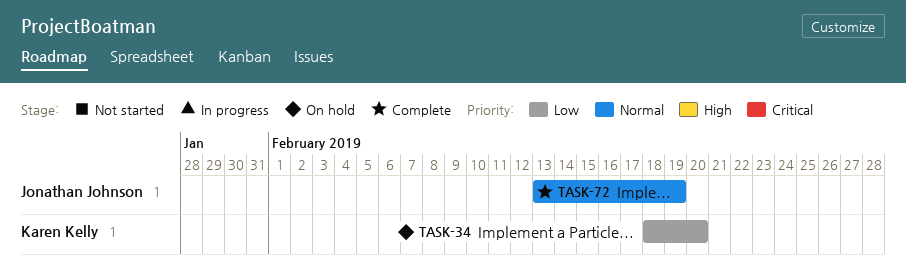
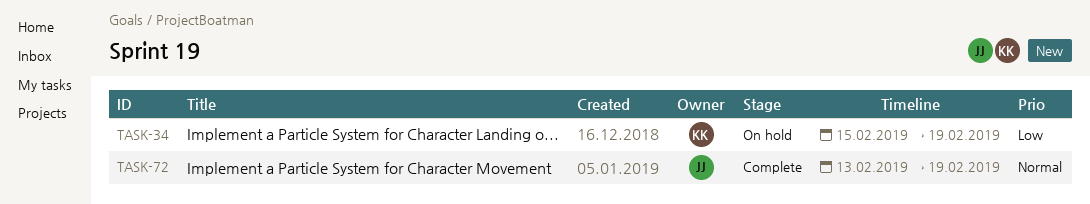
TASK-34, start: Feb 18 -> Feb 15
TASK-34, due: Feb 20 -> Feb 19

